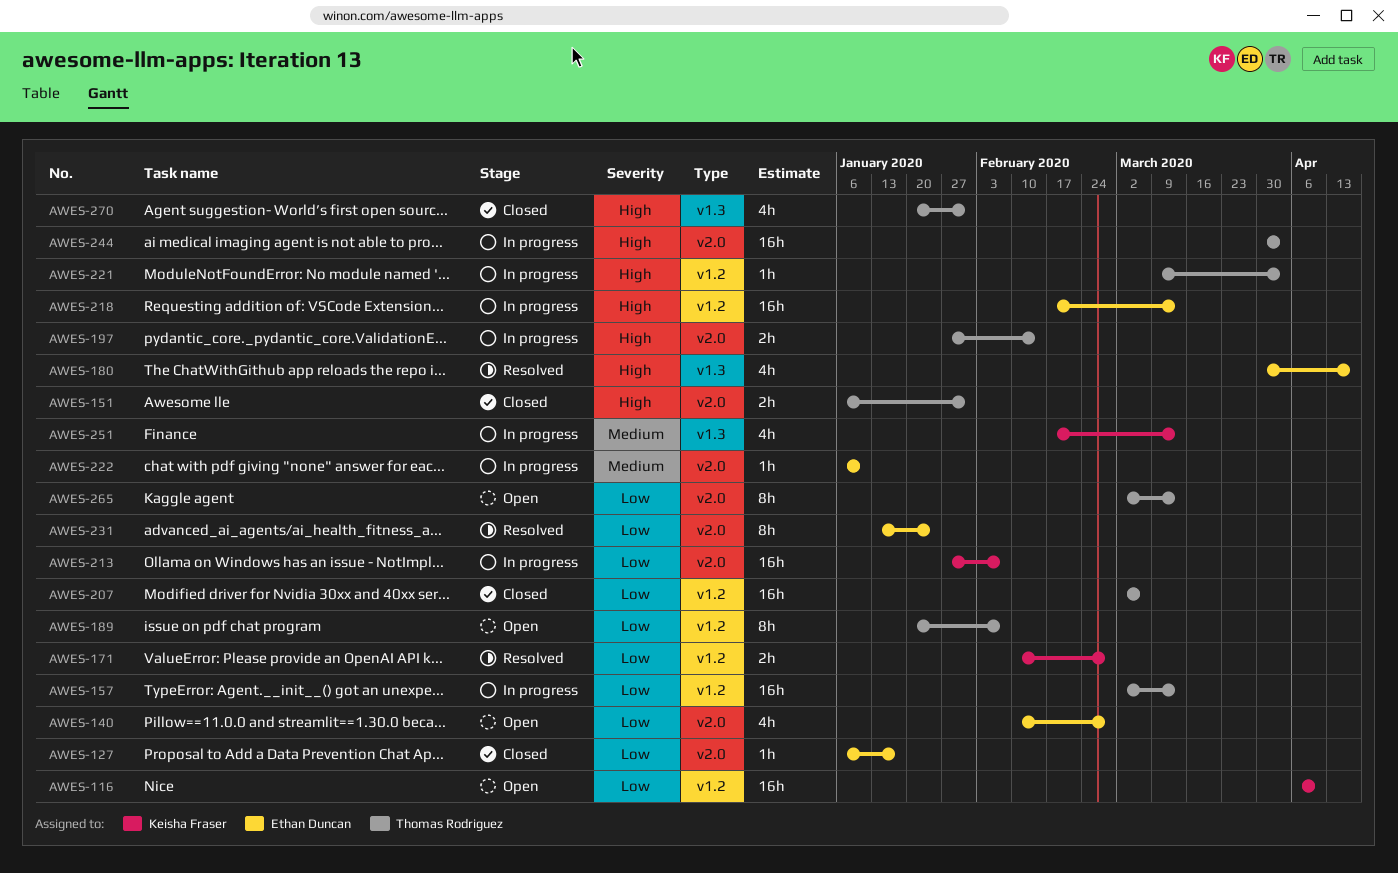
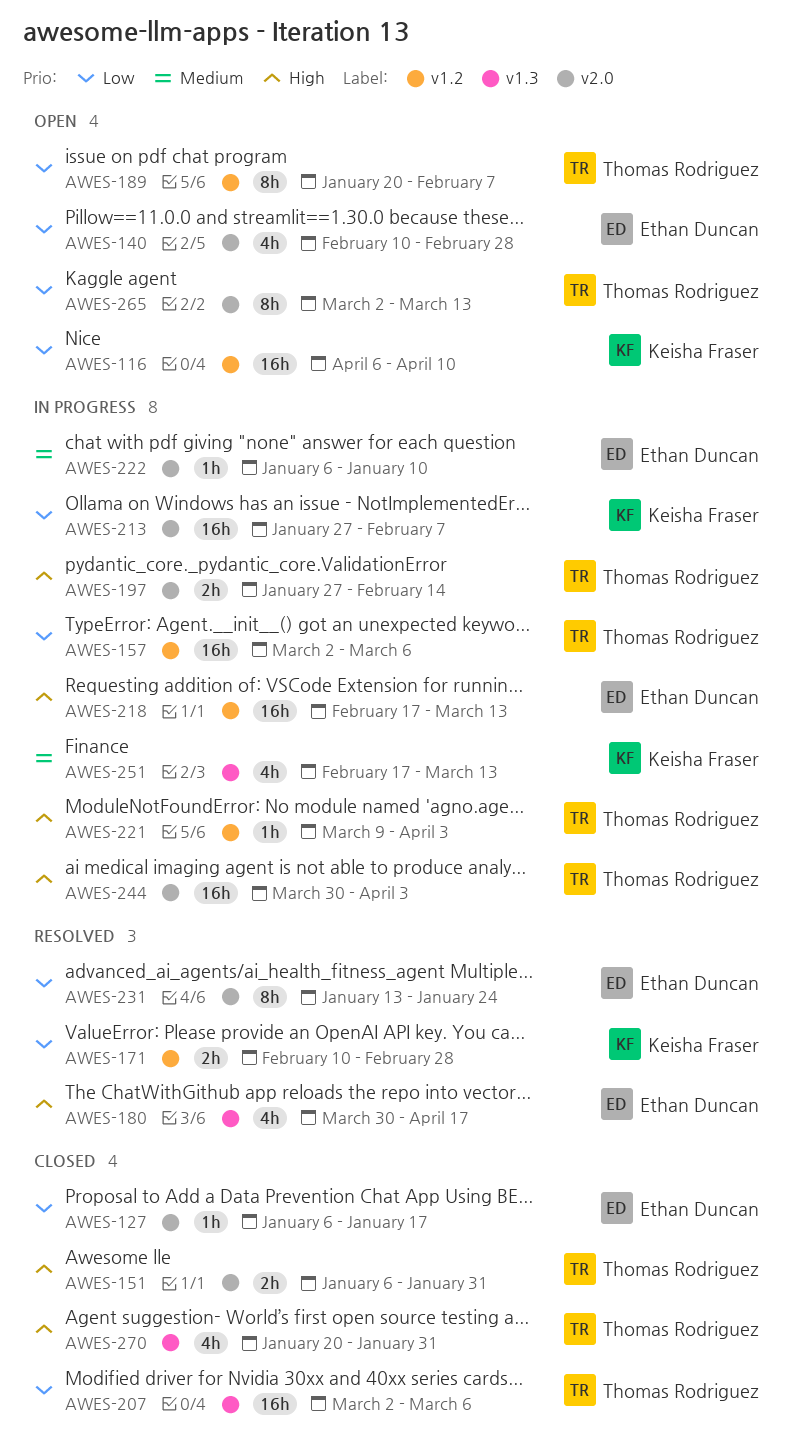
AWES-157, due: Mar 13 -> Mar 6
AWES-207, label: v1.2 -> v1.3

